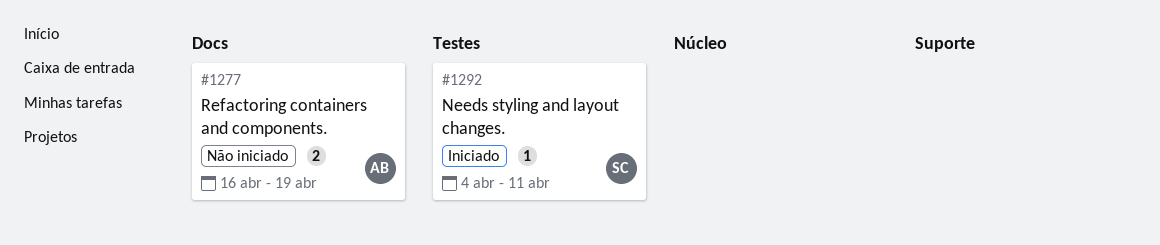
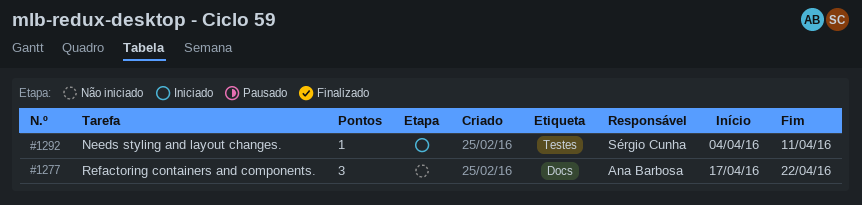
#1277, estimate: 2 -> 3
#1277, start: Apr 16 -> Apr 17
#1277, due: Apr 19 -> Apr 22

